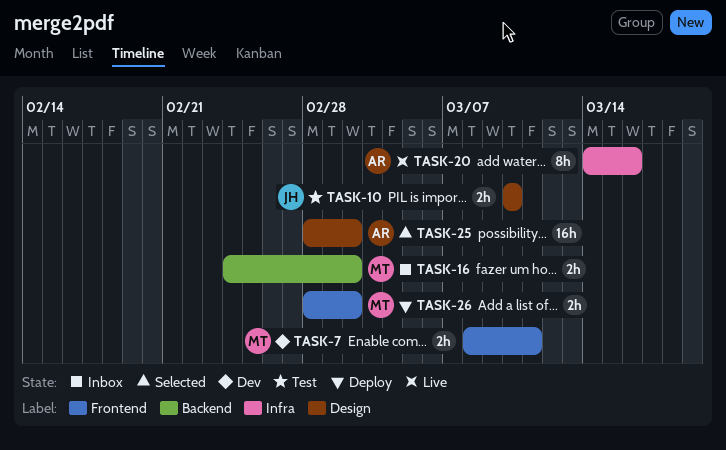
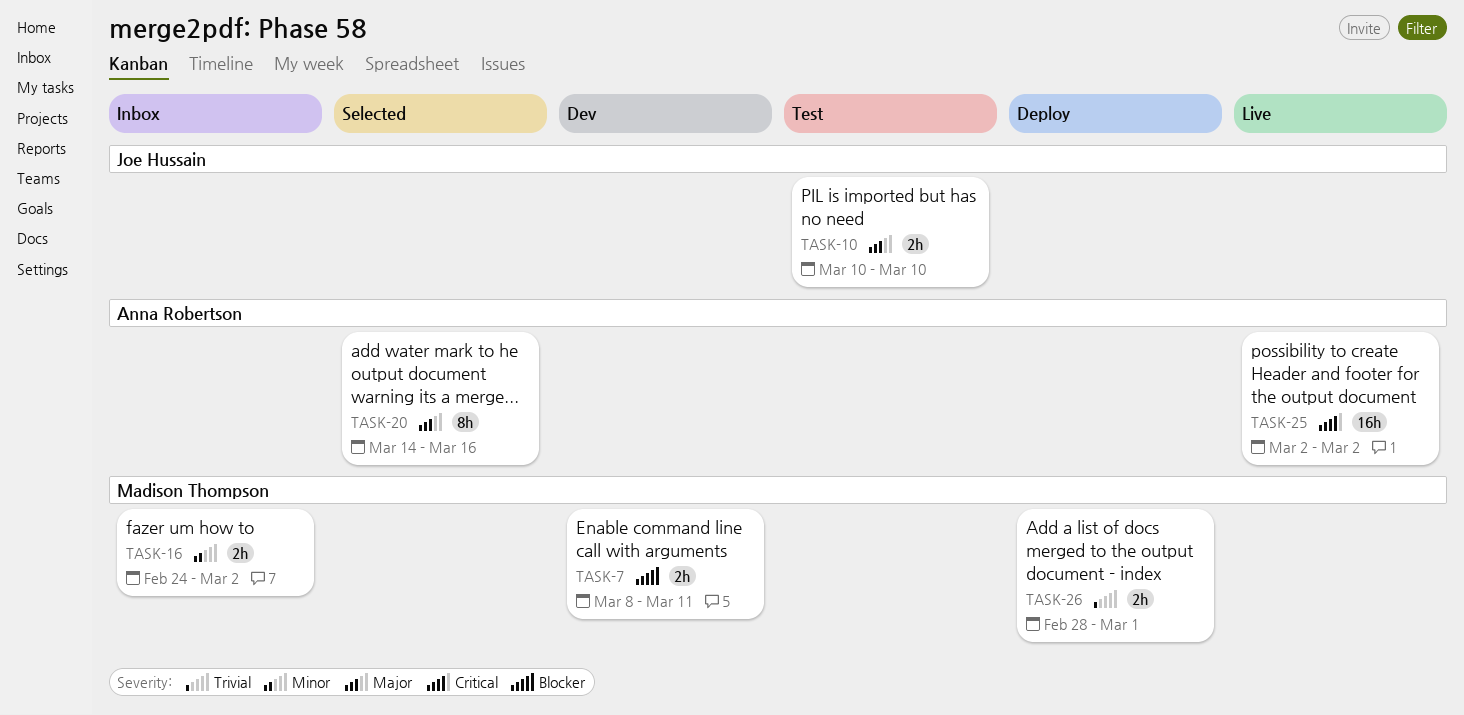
TASK-20, status: Live -> Selected
TASK-25, status: Selected -> Live
TASK-25, start: Feb 28 -> Mar 2
TASK-26, due: Mar 2 -> Mar 1

